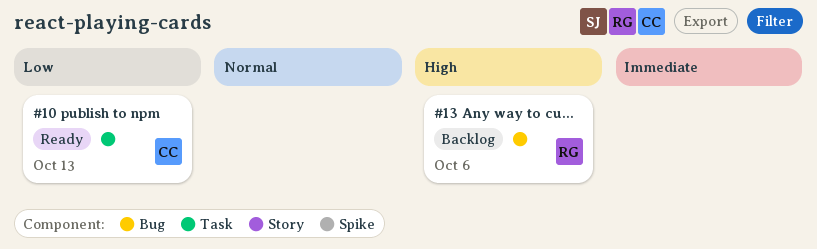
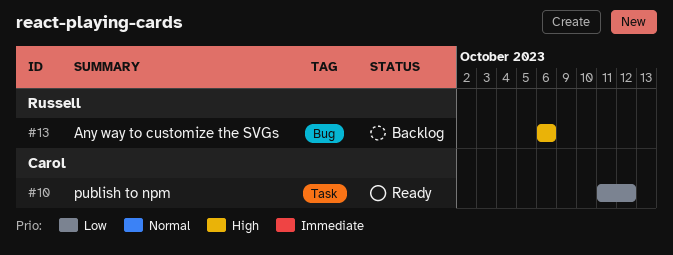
#10, due: Oct 13 -> Oct 12

